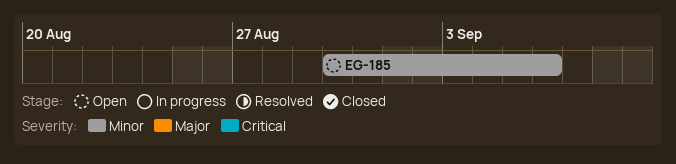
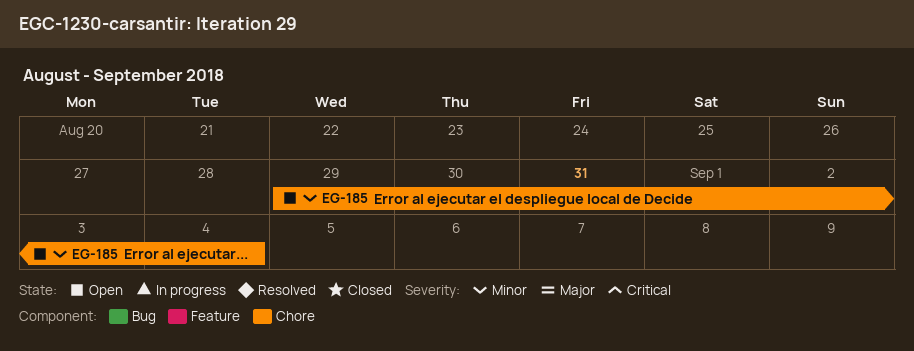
EG-185, start: Aug 30 -> Aug 29
EG-185, due: Sep 6 -> Sep 4

